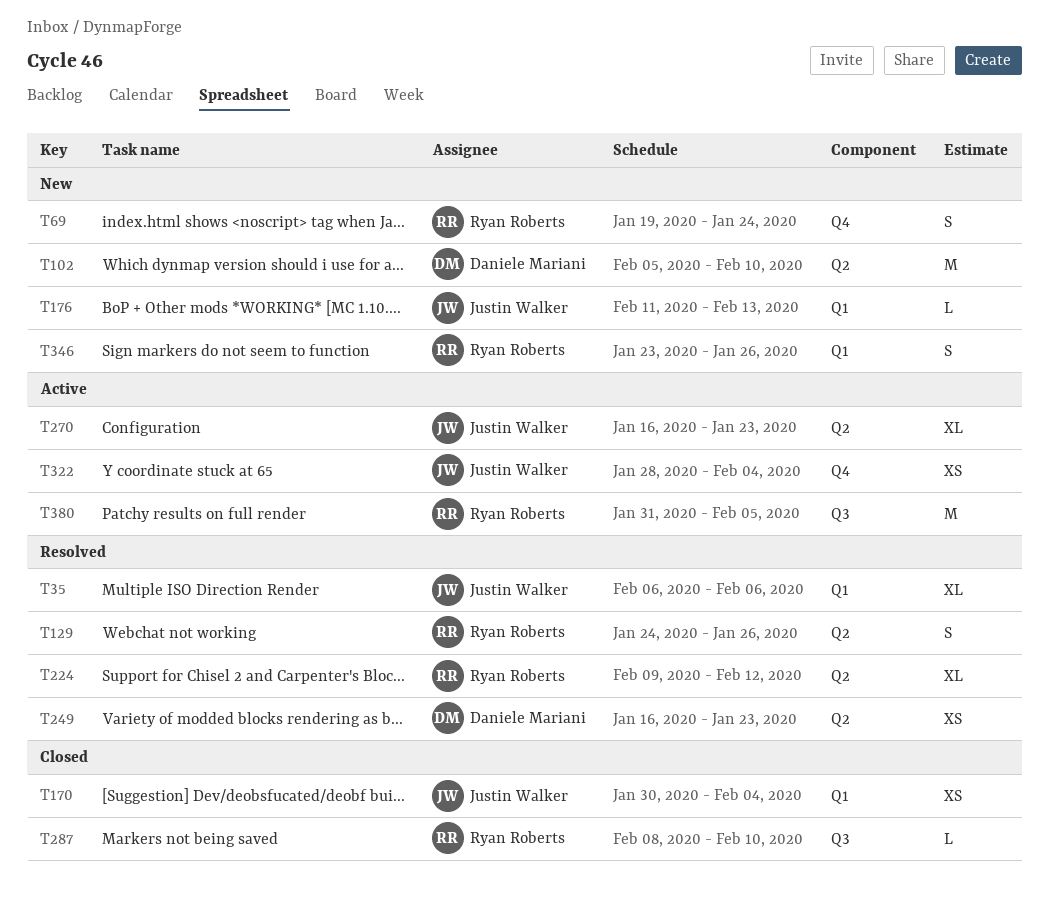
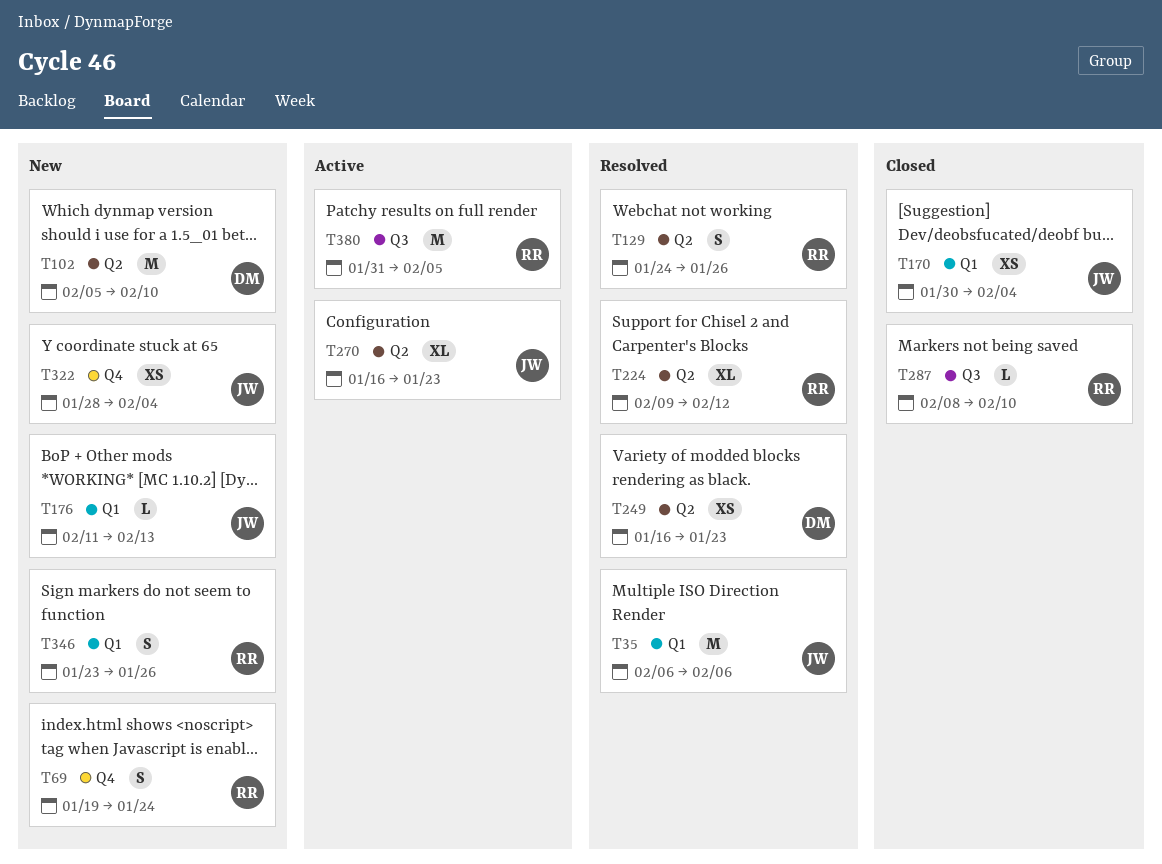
T35, estimate: XL -> M
T322, status: Active -> New

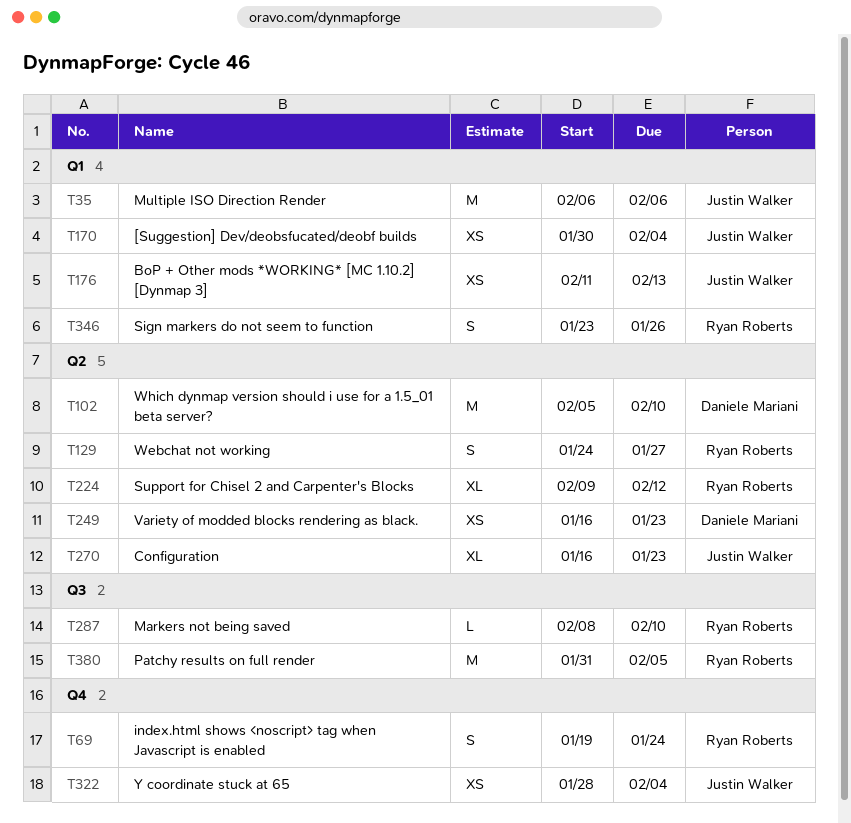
T129, due: Jan 26 -> Jan 27
T176, estimate: L -> XS

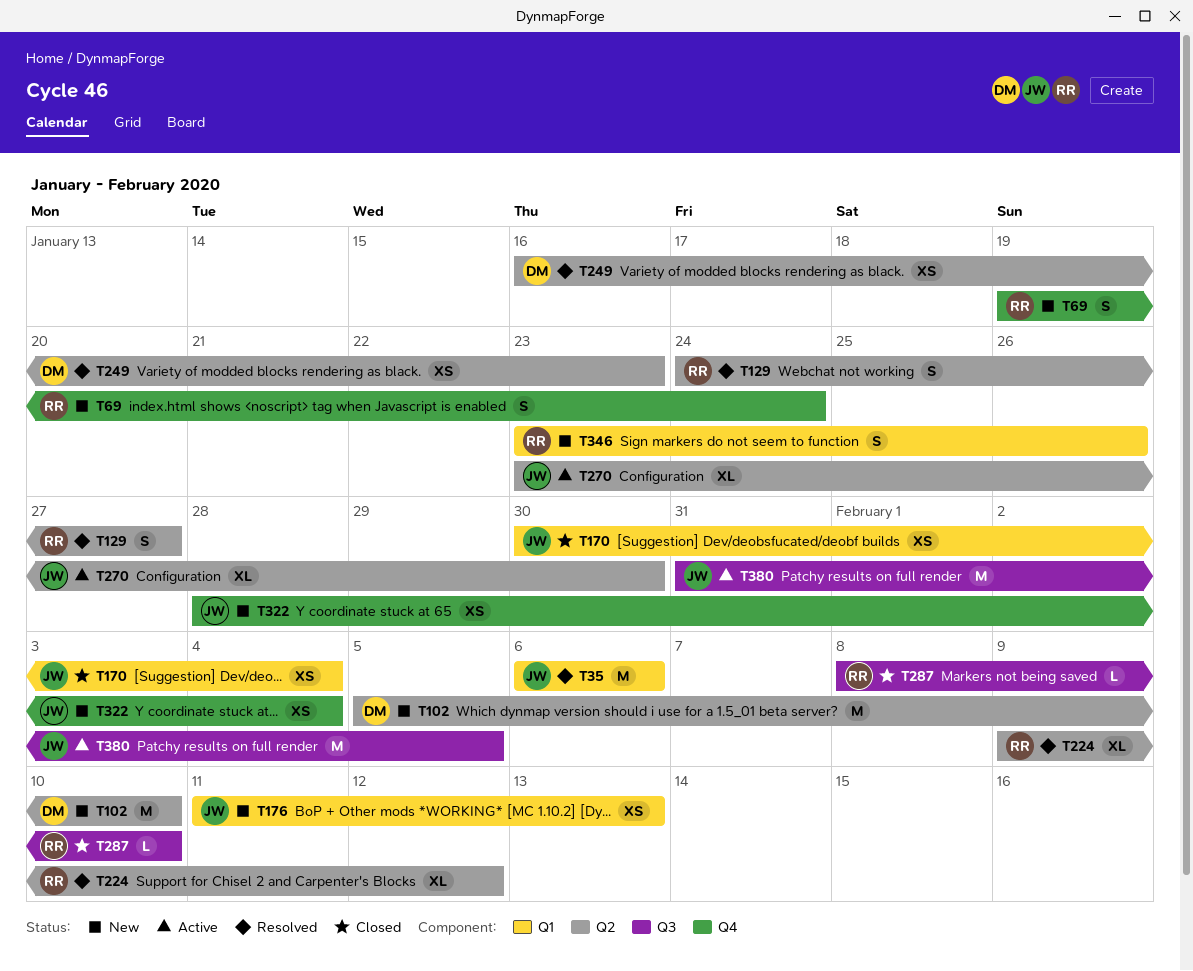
T270, start: Jan 16 -> Jan 23
T270, due: Jan 23 -> Jan 30
T380, owner: Ryan Roberts -> Justin Walker

